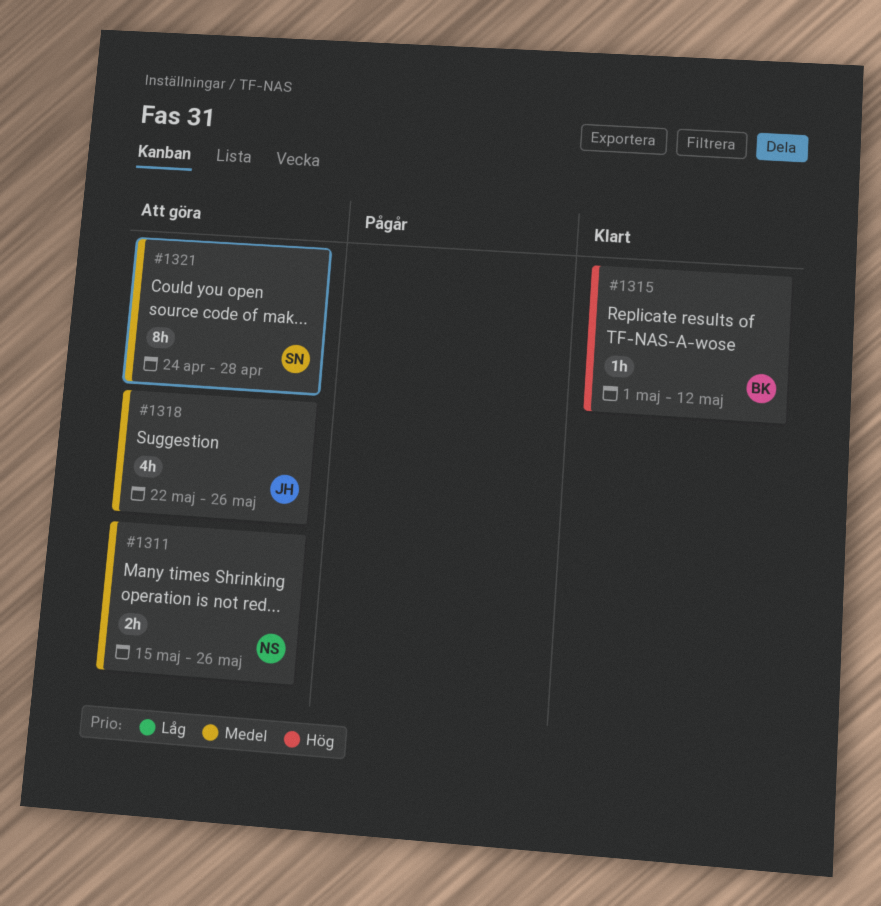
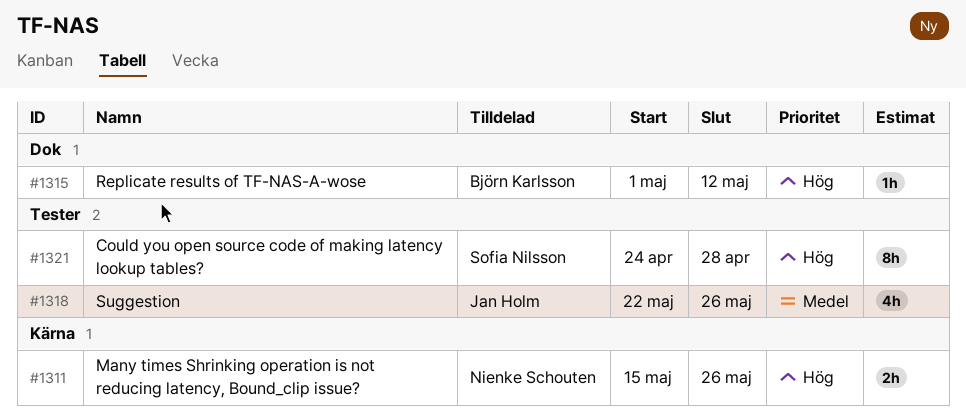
#1311, priority: Medel -> Hög
#1321, priority: Medel -> Hög

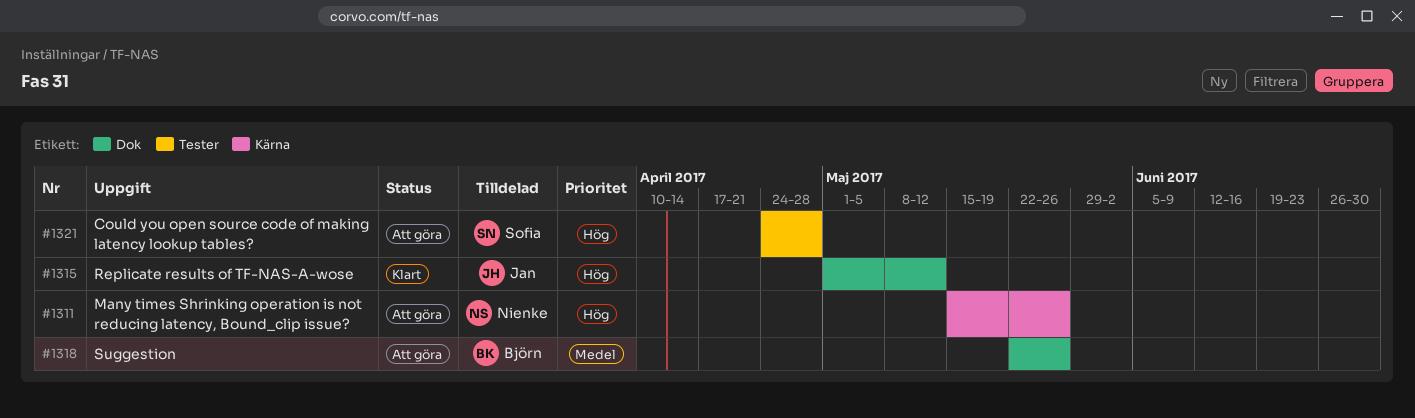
#1315, owner: Björn Karlsson -> Jan Holm
#1318, owner: Jan Holm -> Björn Karlsson
#1318, label: Tester -> Dok

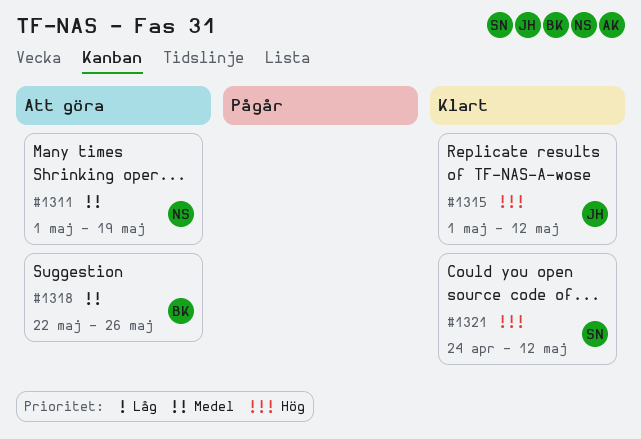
#1311, priority: Hög -> Medel
#1311, start: May 15 -> May 1
#1311, due: May 26 -> May 19
#1321, status: Att göra -> Klart
#1321, due: Apr 28 -> May 12

